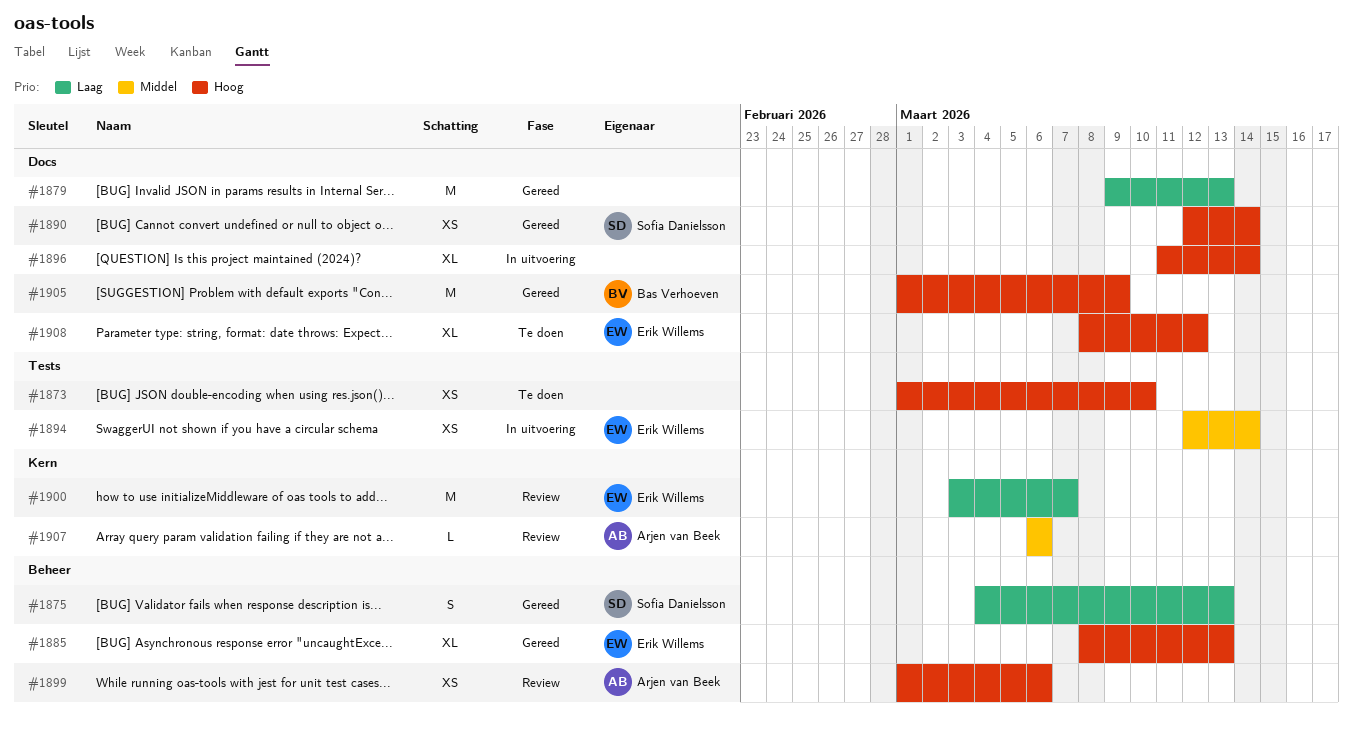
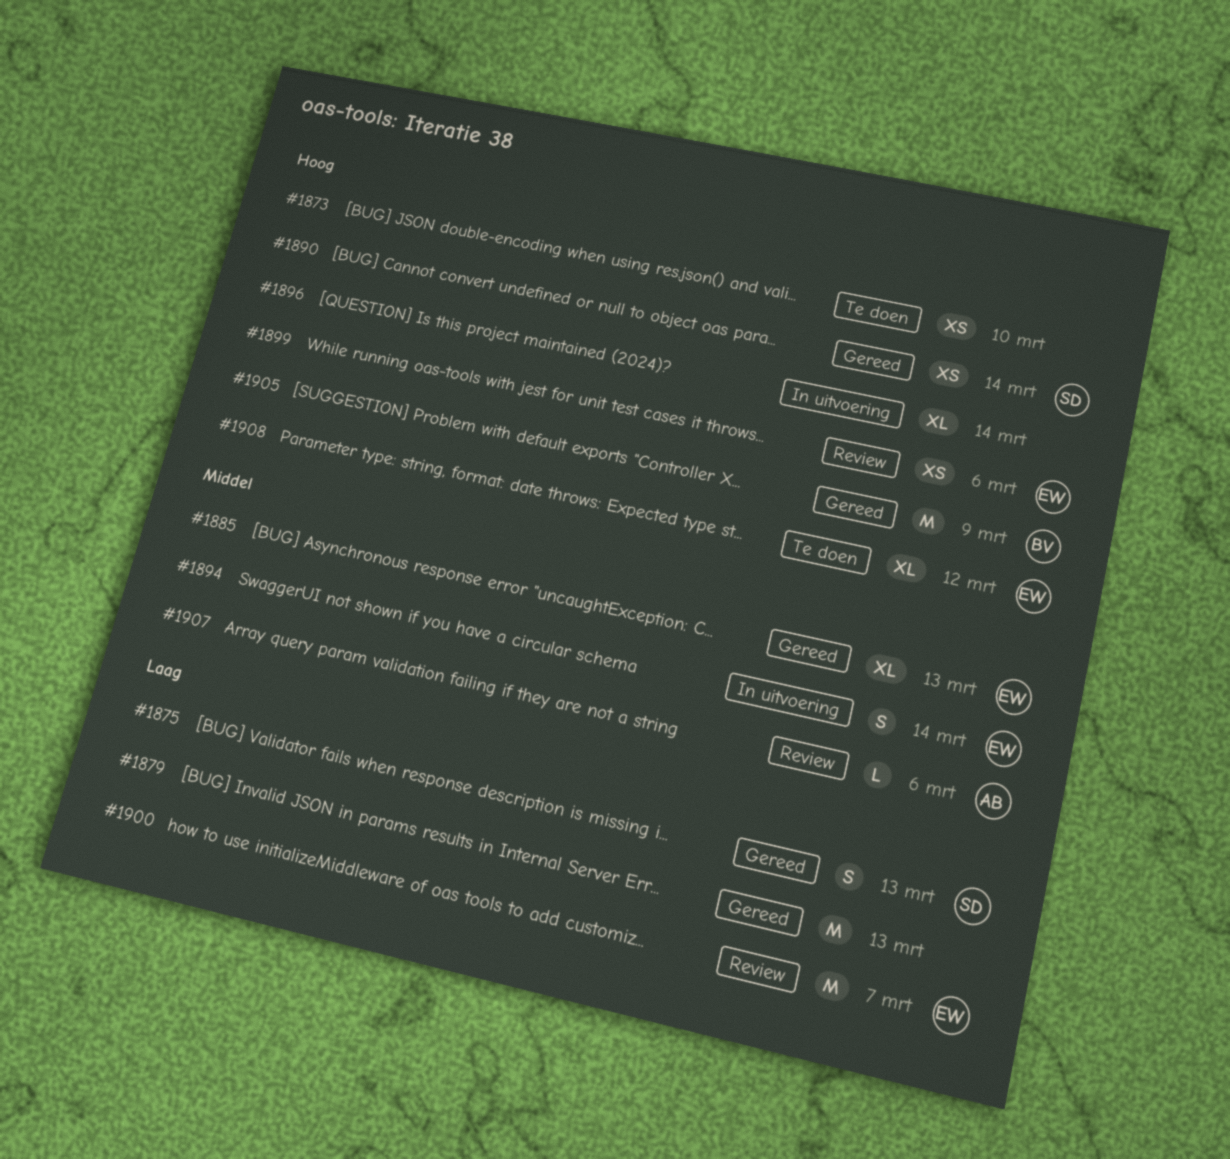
#1885, priority: Hoog -> Middel
#1894, estimate: XS -> S
#1899, owner: Arjen van Beek -> Erik Willems

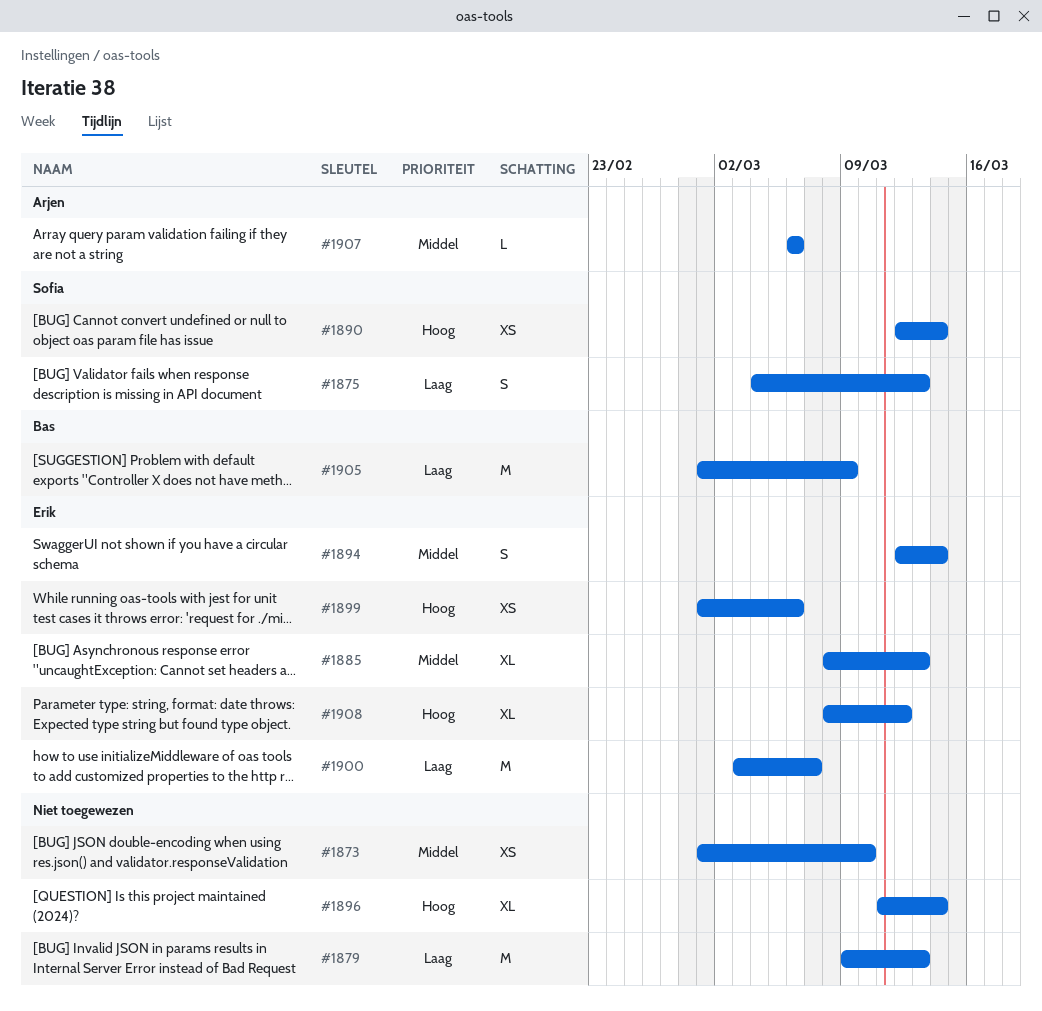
#1873, priority: Hoog -> Middel
#1905, priority: Hoog -> Laag

